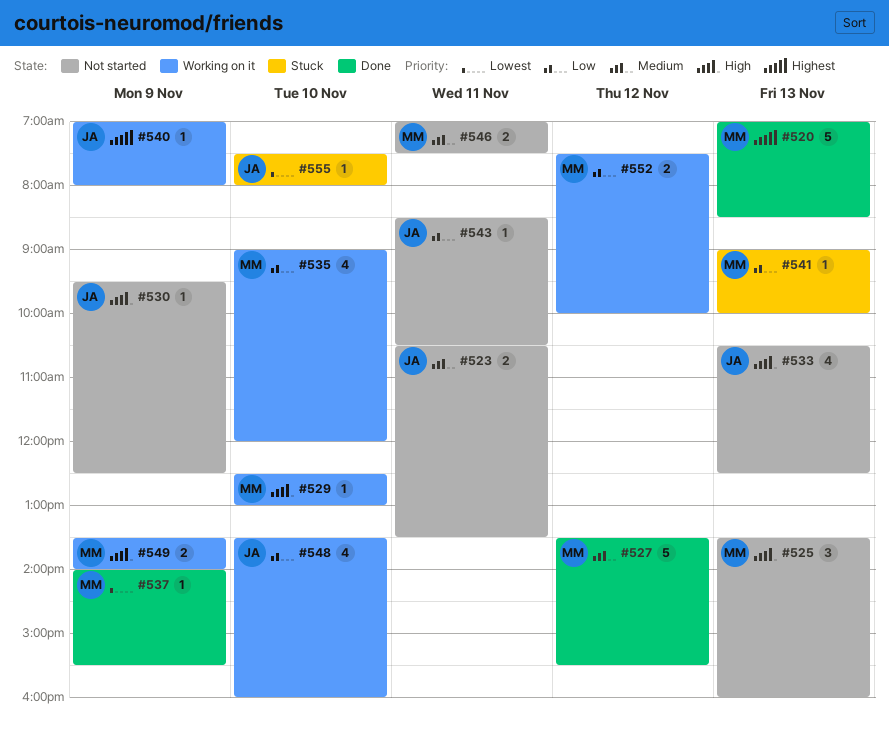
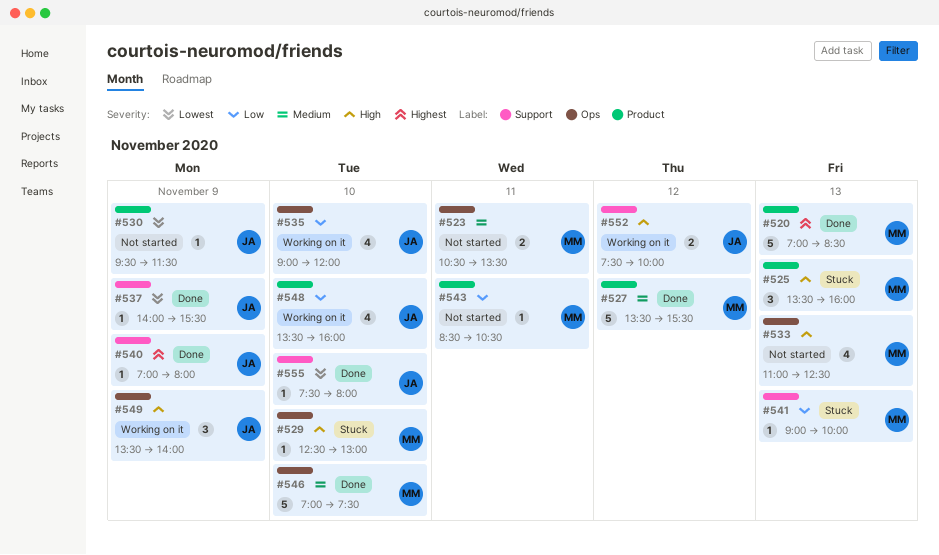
#523, owner: JA -> MM
#525, status: Not started -> Stuck
#529, status: Working on it -> Stuck
#530, priority: High -> Lowest
#530, ends: 12:30 -> 11:30
#533, owner: JA -> MM
#533, begins: 10:30 -> 11:00
#535, owner: MM -> JA
#537, owner: MM -> JA
#540, status: Working on it -> Done
#543, owner: JA -> MM
#546, status: Not started -> Done
#546, estimate: 2 -> 5
#546, day: Nov 11 -> Nov 10
#549, owner: MM -> JA
#549, estimate: 2 -> 3
#552, owner: MM -> JA
#552, priority: Low -> High
#555, status: Stuck -> Done

